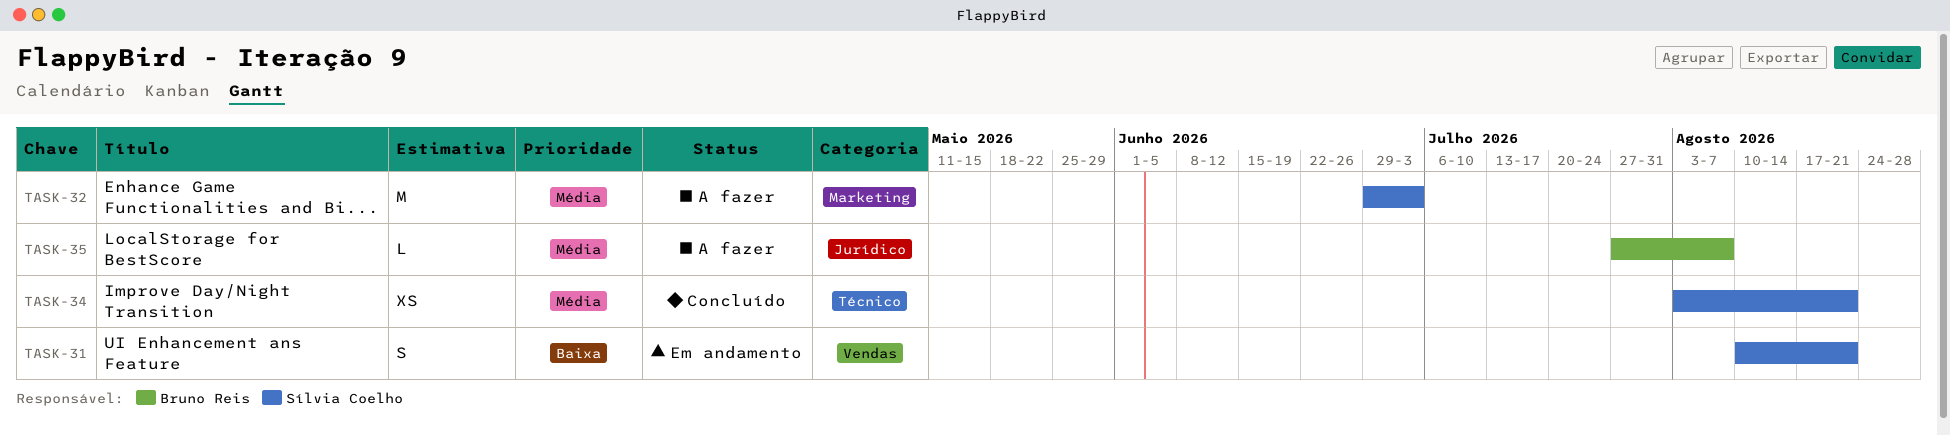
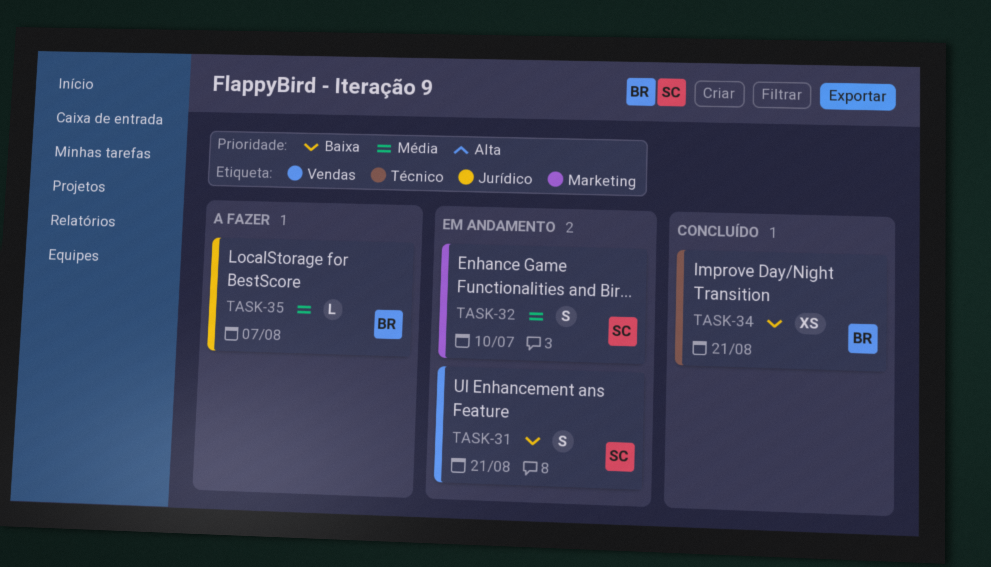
TASK-32, status: A fazer -> Em andamento
TASK-32, estimate: M -> S
TASK-32, due: Jul 3 -> Jul 10
TASK-34, owner: Sílvia Coelho -> Bruno Reis
TASK-34, priority: Média -> Baixa

